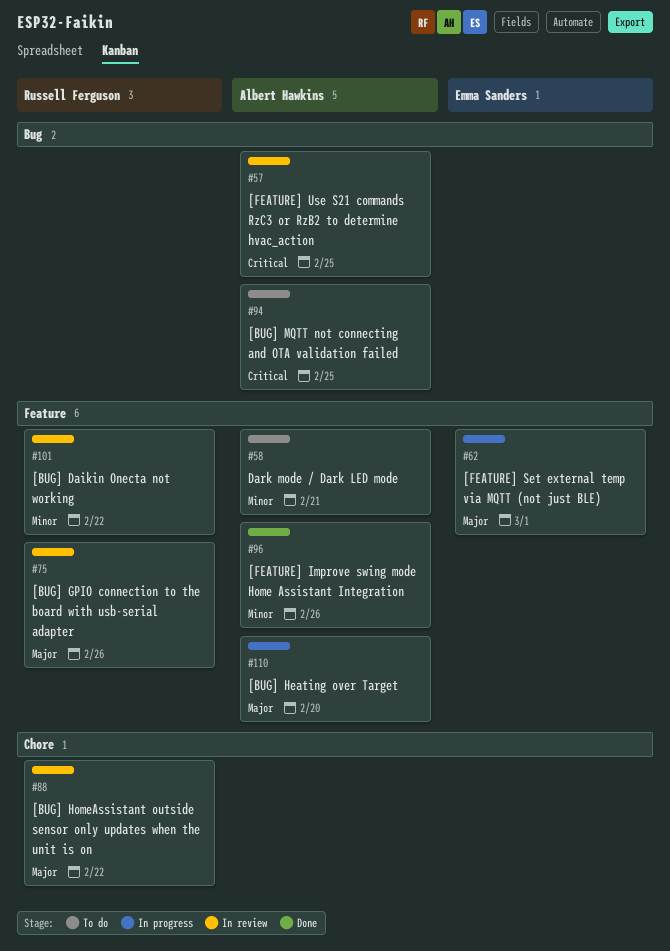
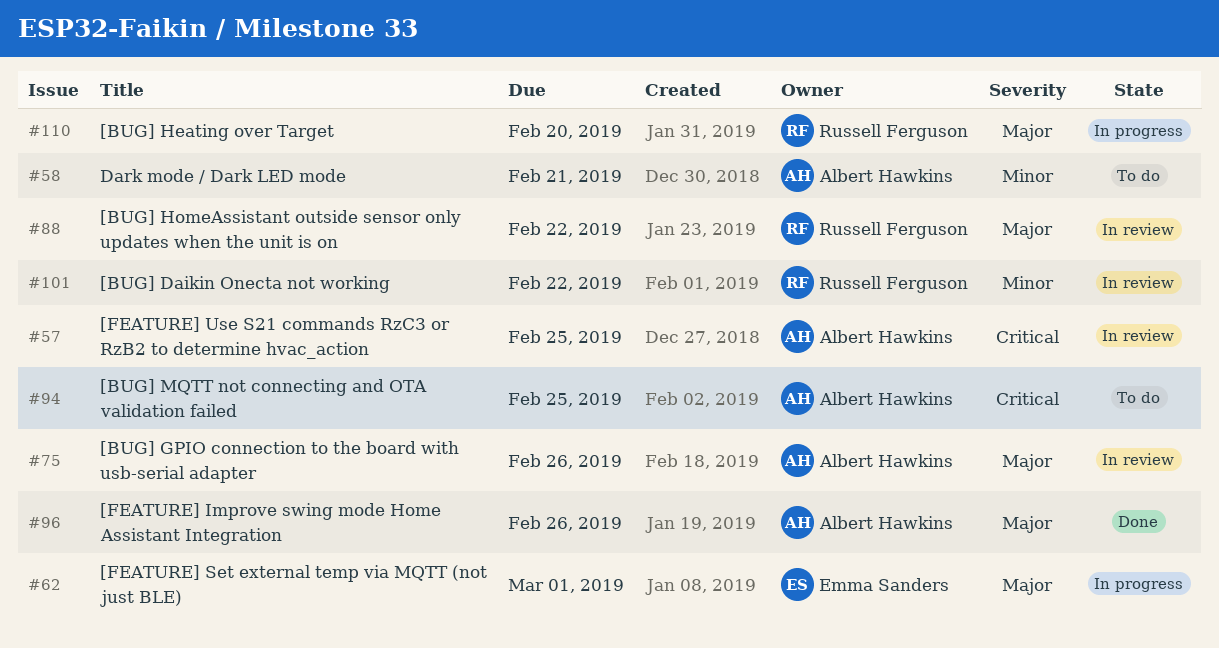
#75, owner: Russell Ferguson -> Albert Hawkins
#96, priority: Minor -> Major
#110, owner: Albert Hawkins -> Russell Ferguson

